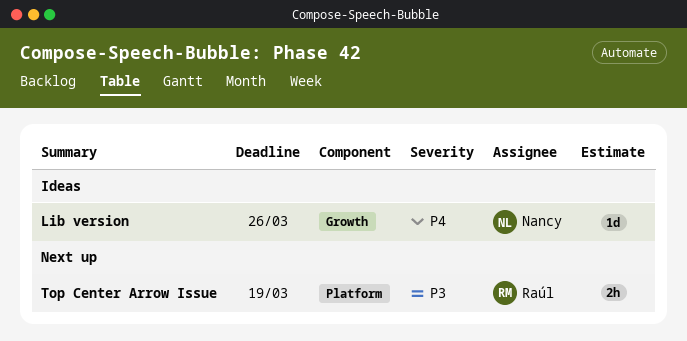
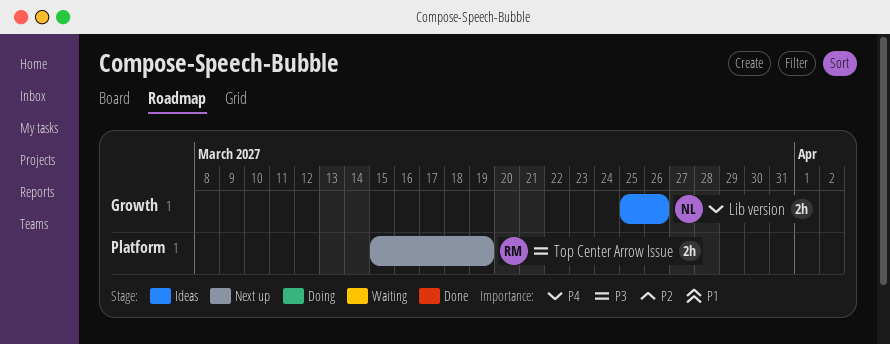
Lib version, estimate: 1d -> 2h

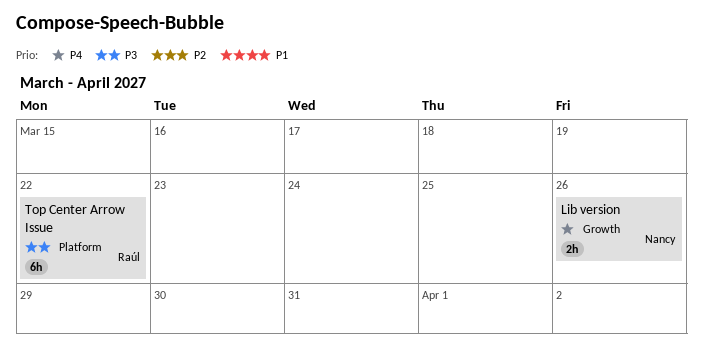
Top Center Arrow Issue, estimate: 2h -> 6h
Top Center Arrow Issue, due: Mar 19 -> Mar 22

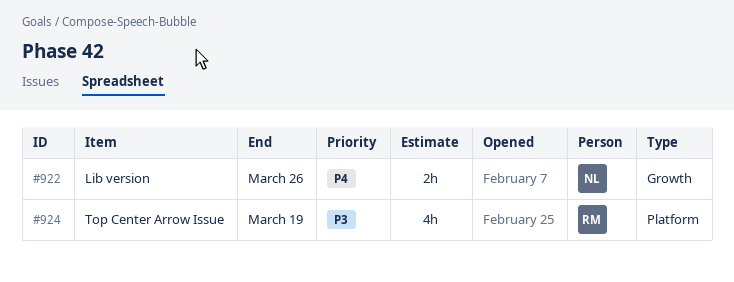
Top Center Arrow Issue, estimate: 6h -> 4h
Top Center Arrow Issue, due: Mar 22 -> Mar 19

